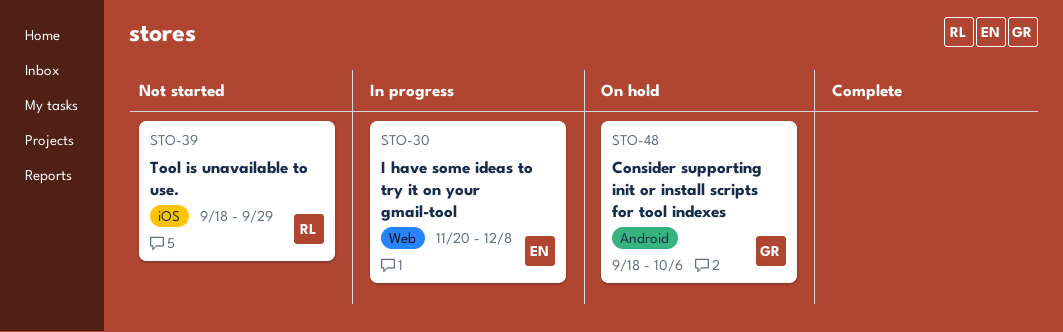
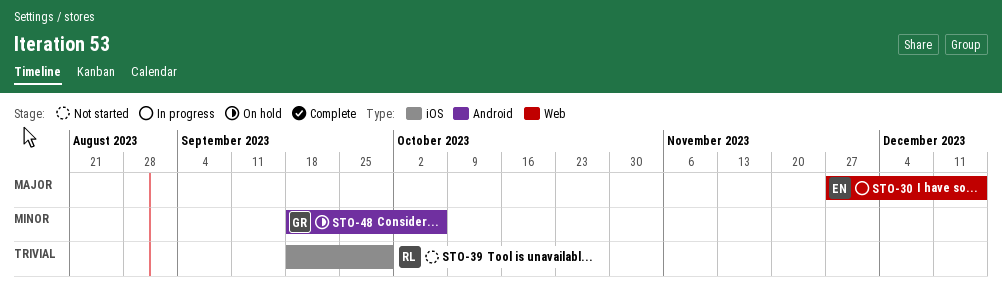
STO-30, start: Nov 20 -> Nov 27
STO-30, due: Dec 8 -> Dec 15

